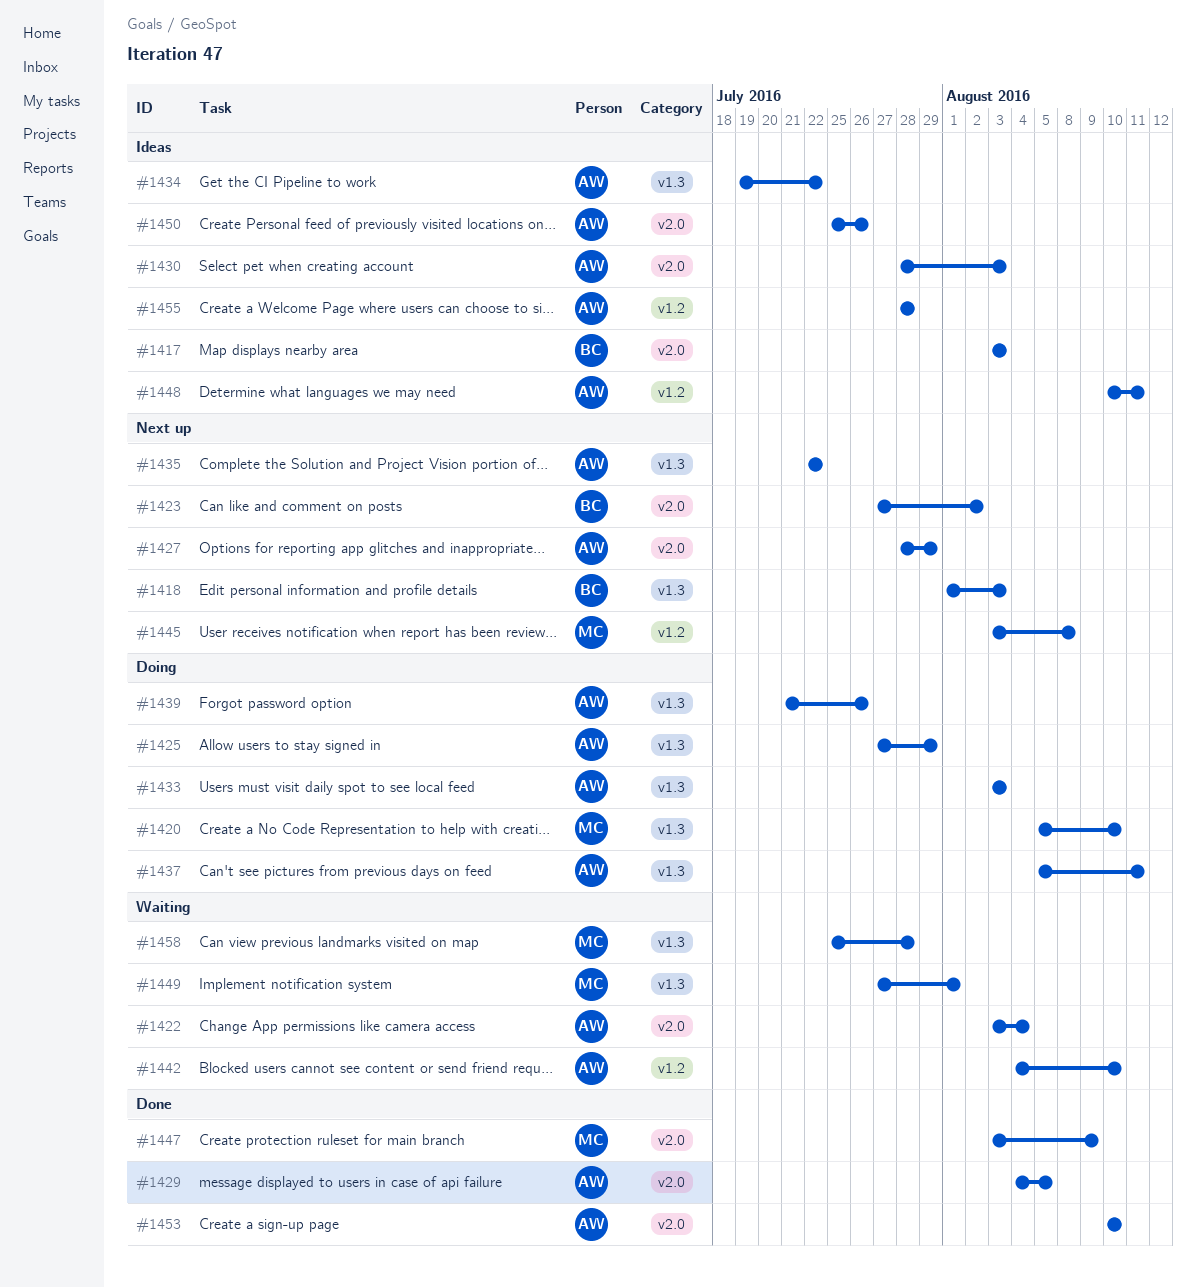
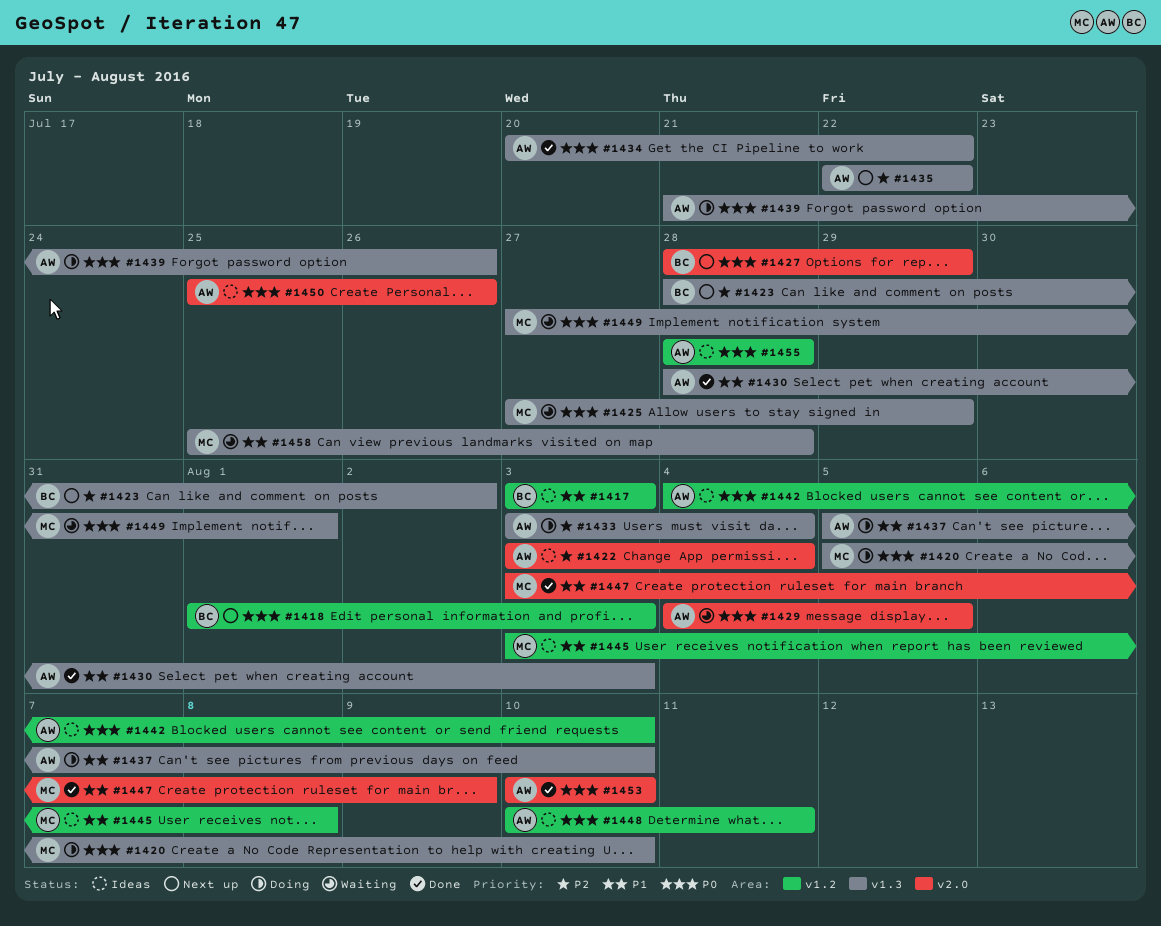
#1417, label: v2.0 -> v1.2
#1418, label: v1.3 -> v1.2
#1422, status: Waiting -> Ideas
#1423, label: v2.0 -> v1.3
#1423, start: Jul 27 -> Jul 28
#1425, status: Doing -> Waiting
#1425, owner: AW -> MC
#1427, owner: AW -> BC
#1429, status: Done -> Waiting
#1430, status: Ideas -> Done
#1430, label: v2.0 -> v1.3
#1433, due: Aug 3 -> Aug 4
#1434, status: Ideas -> Done
#1434, start: Jul 19 -> Jul 20
#1437, due: Aug 11 -> Aug 10
#1442, status: Waiting -> Ideas
#1445, status: Next up -> Ideas

